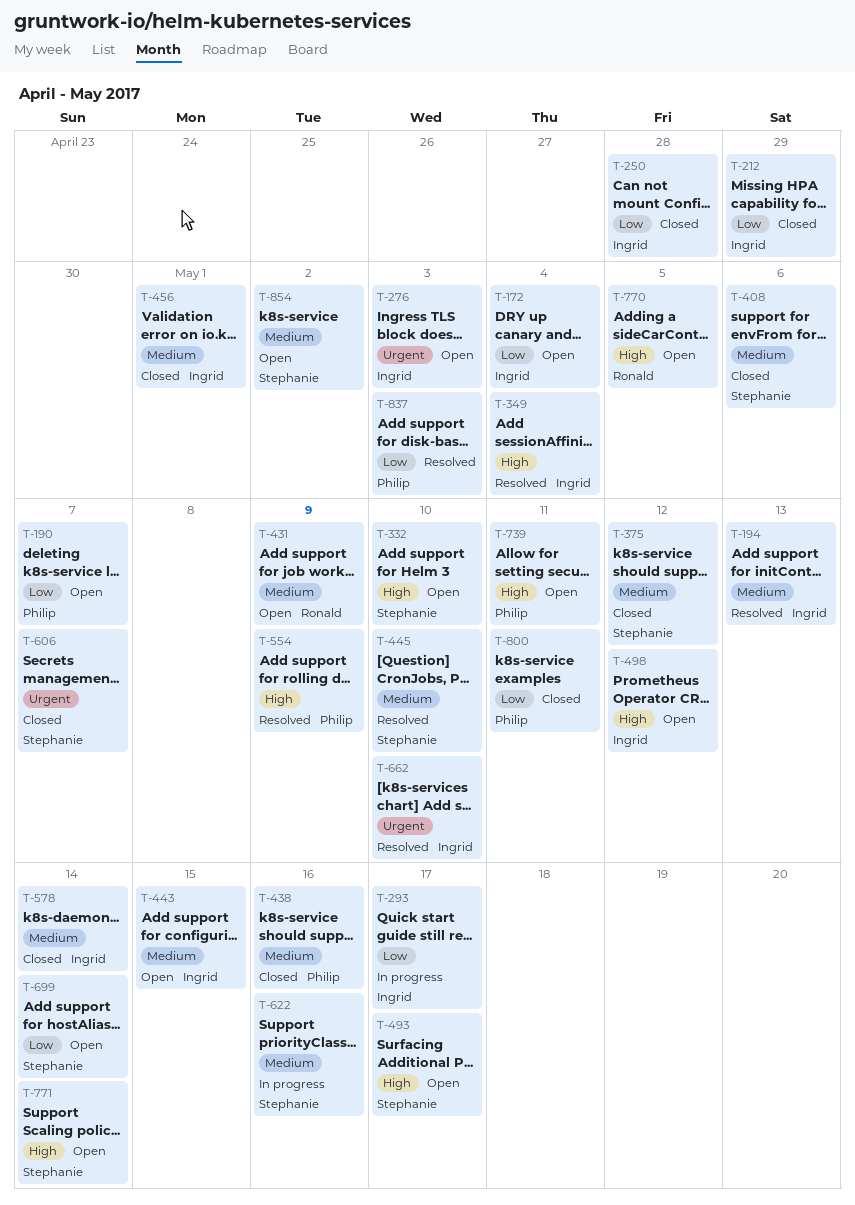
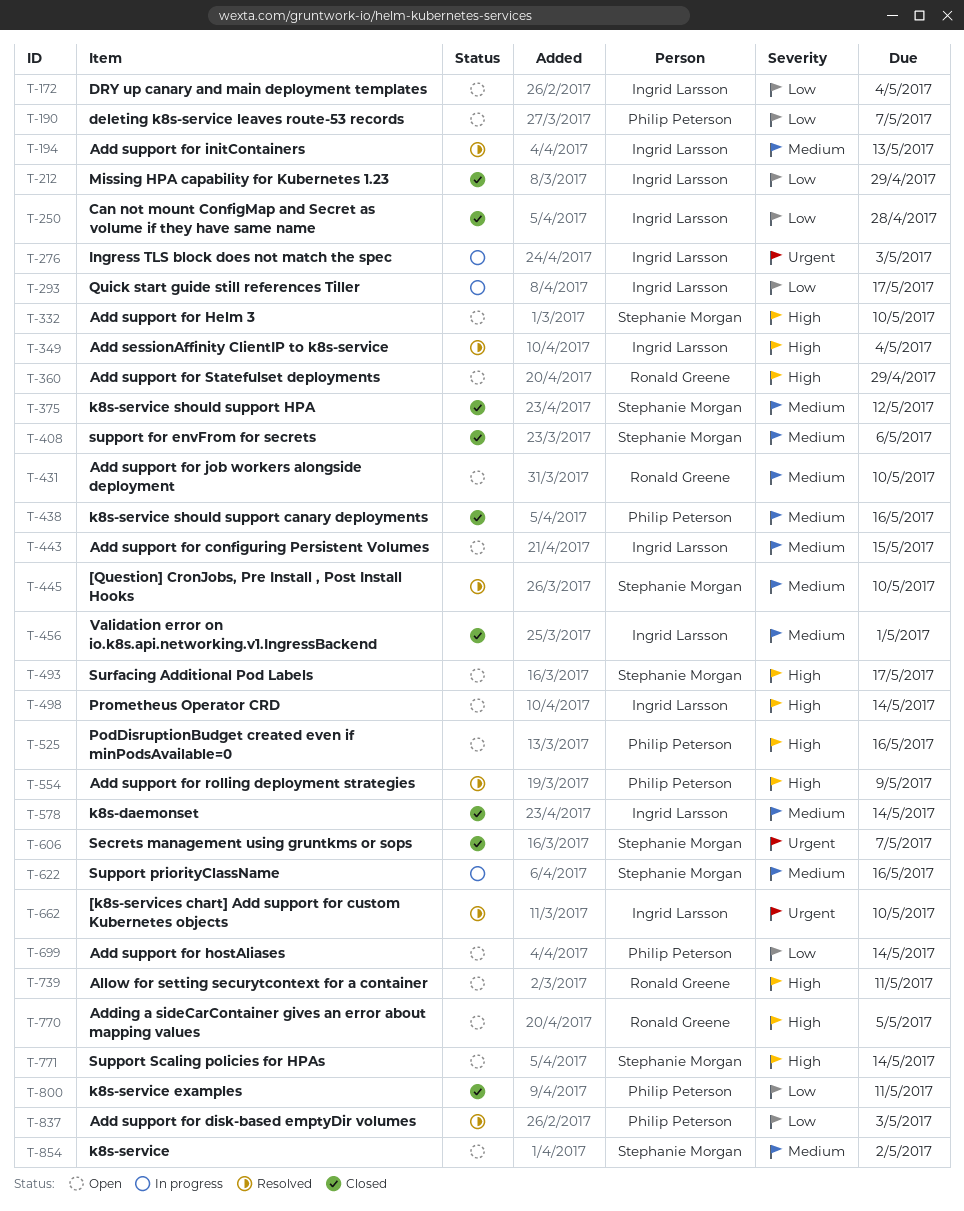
T-276, status: Open -> In progress
T-360: none -> present
T-431, due: May 9 -> May 10
T-498, due: May 12 -> May 14
T-525: none -> present
T-699, owner: Stephanie Morgan -> Philip Peterson
T-739, owner: Philip Peterson -> Ronald Greene

